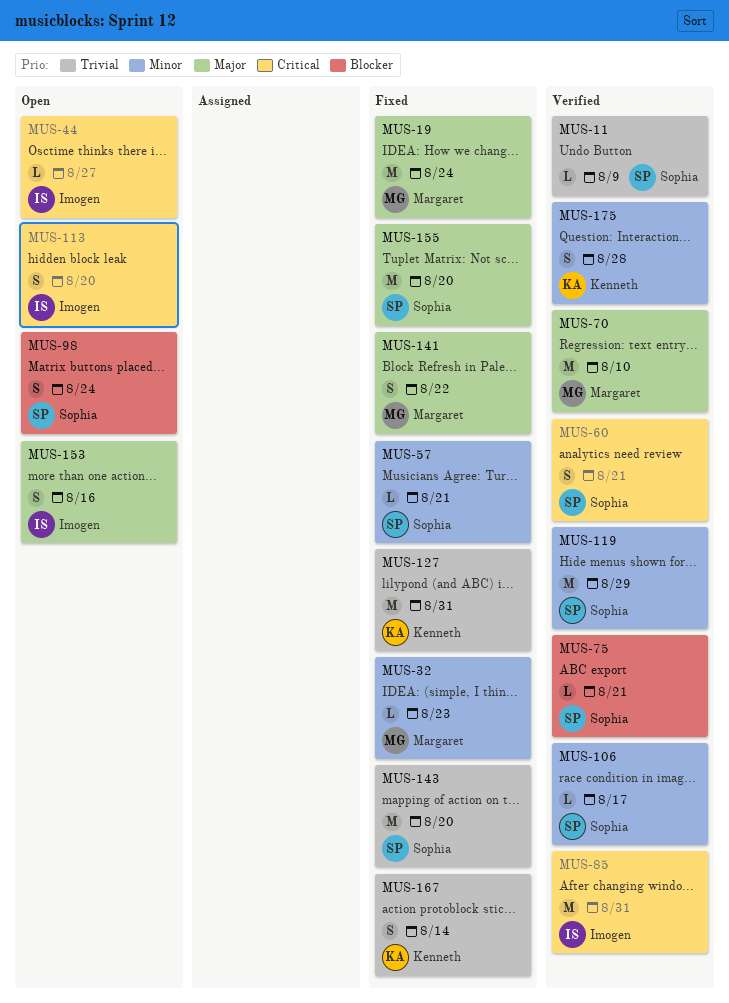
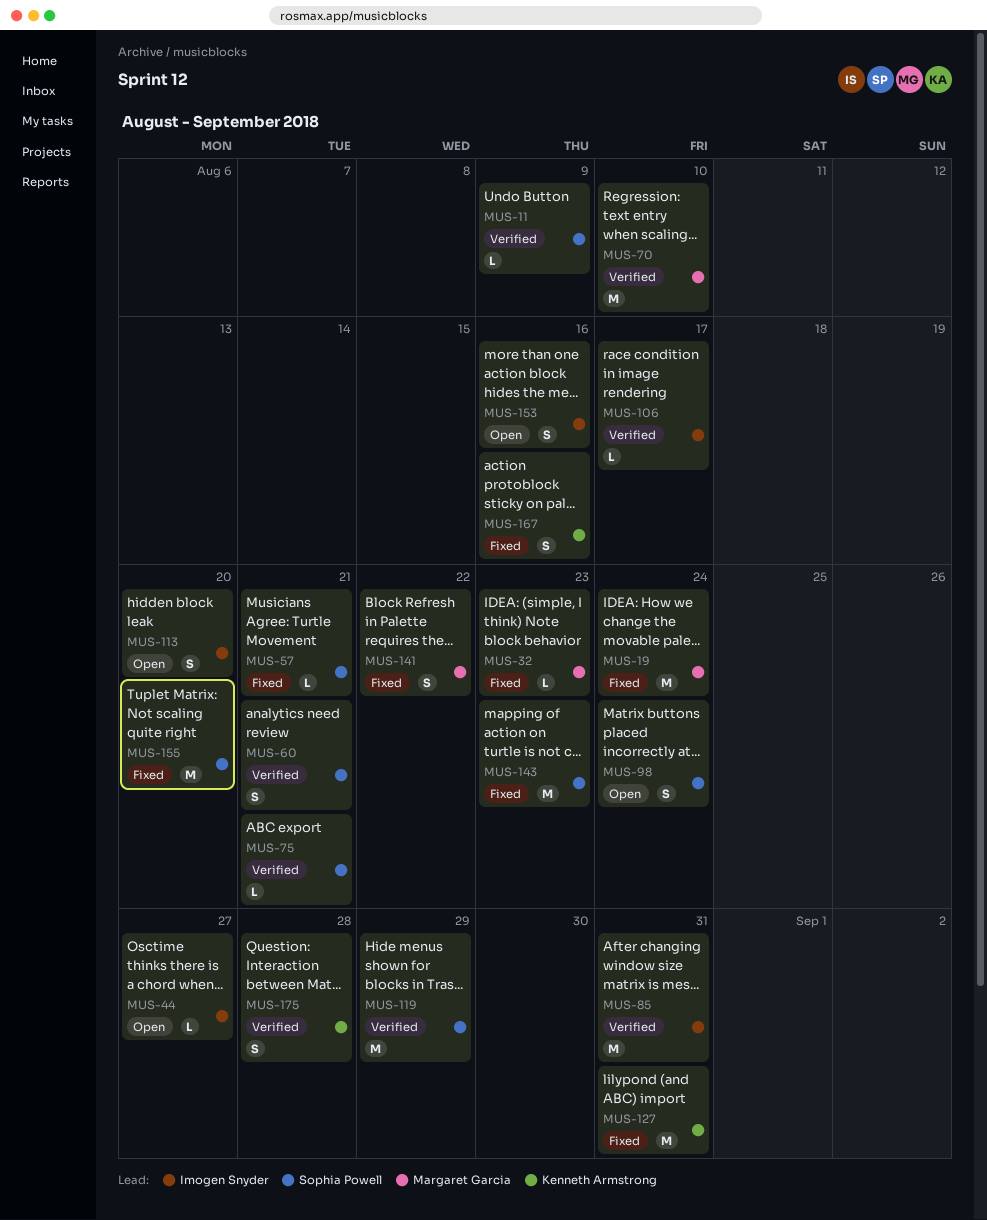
MUS-106, owner: Sophia Powell -> Imogen Snyder
MUS-143, due: Aug 20 -> Aug 23
MUS-167, due: Aug 14 -> Aug 16

